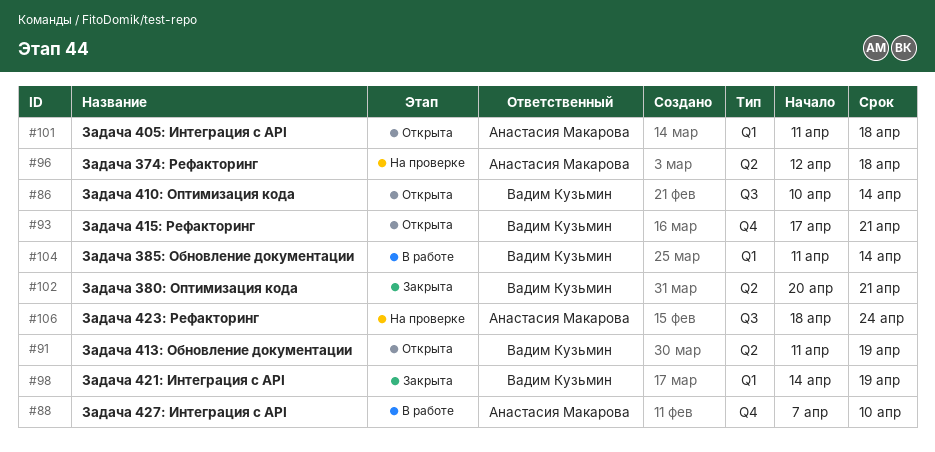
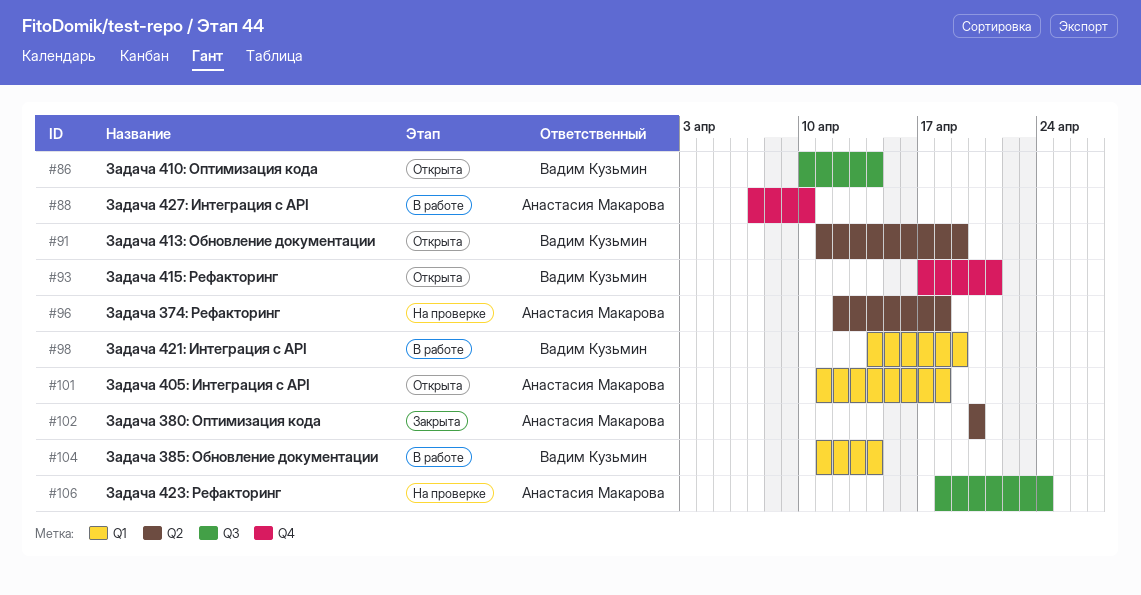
#98, status: Закрыта -> В работе
#102, owner: Вадим Кузьмин -> Анастасия Макарова
#102, due: Apr 21 -> Apr 20

